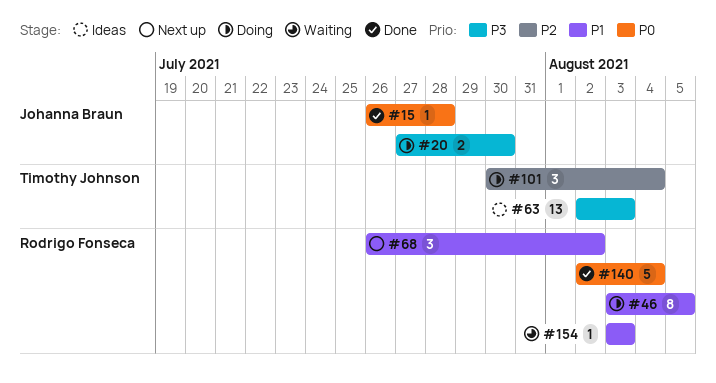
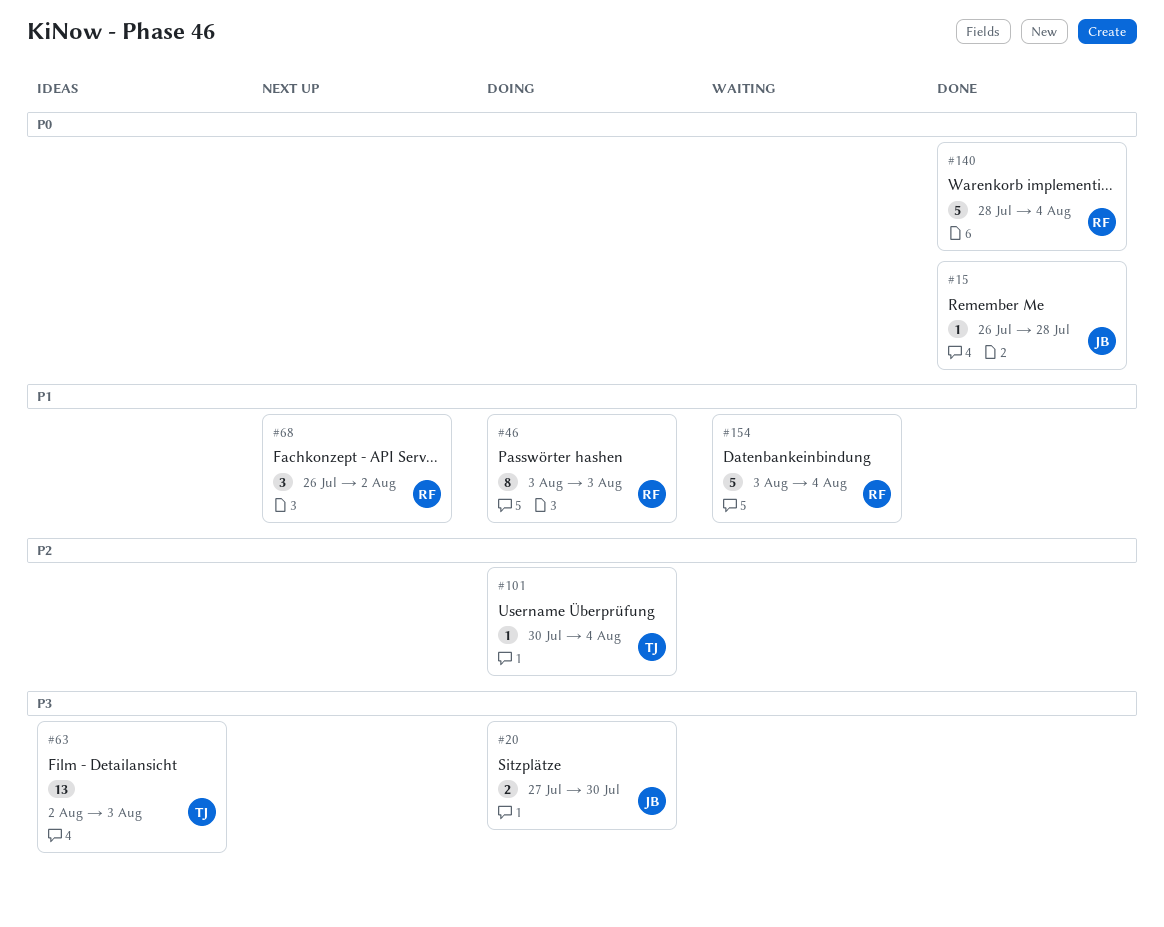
#46, due: Aug 5 -> Aug 3
#101, estimate: 3 -> 1
#140, start: Aug 2 -> Jul 28
#154, estimate: 1 -> 5
#154, due: Aug 3 -> Aug 4

